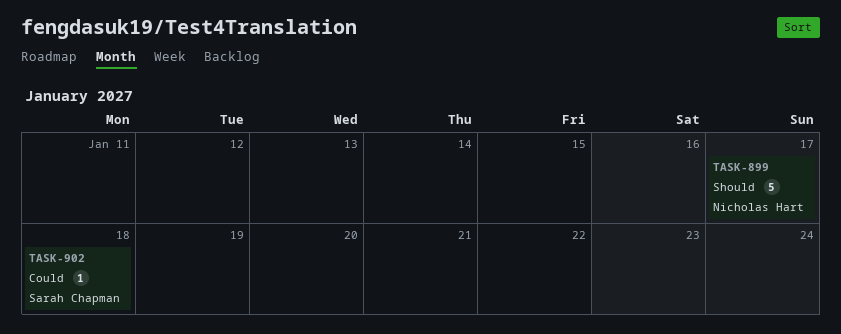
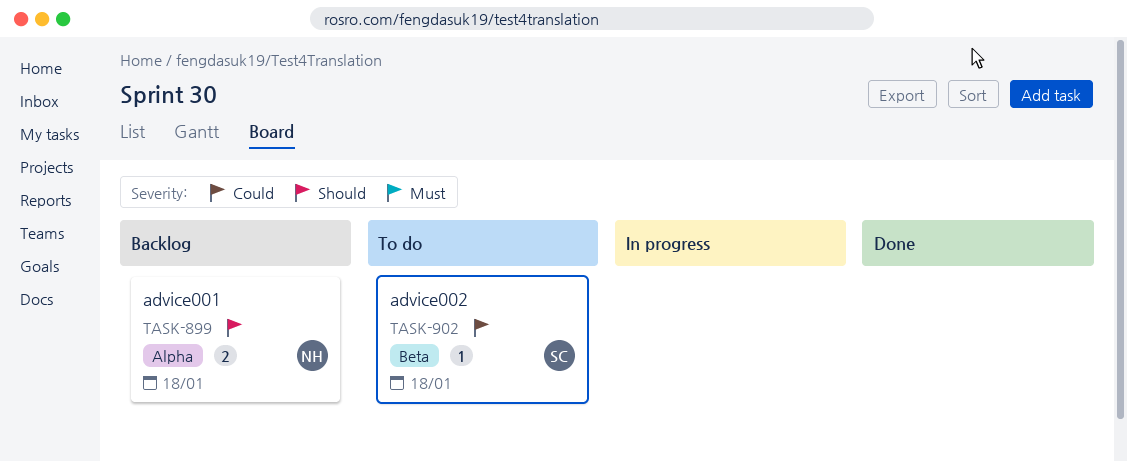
TASK-899, estimate: 5 -> 2
TASK-899, due: Jan 17 -> Jan 18

